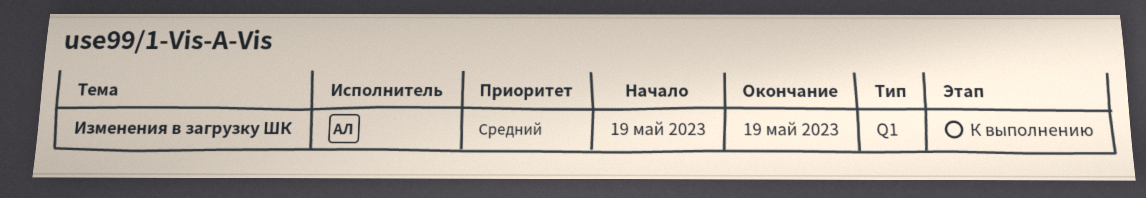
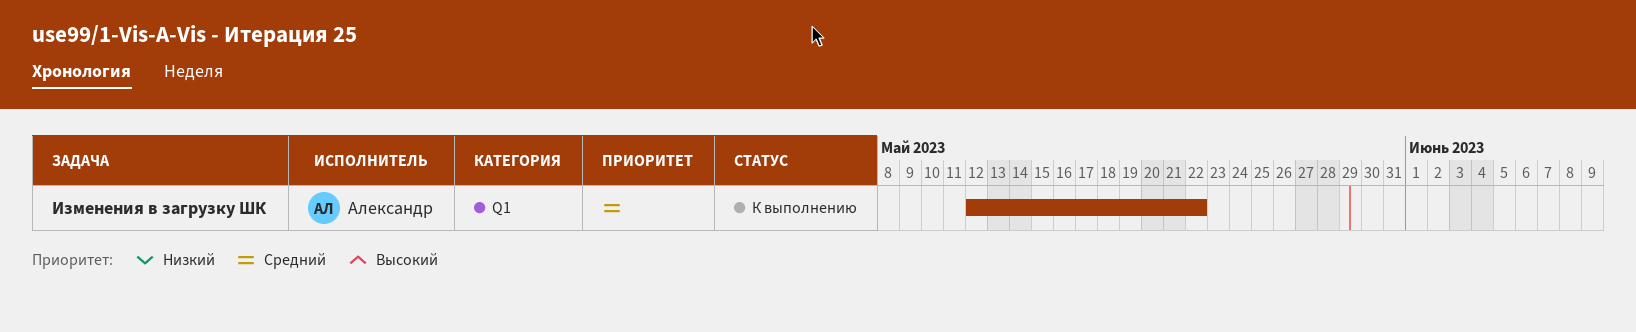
Изменения в загрузку ШК, start: May 19 -> May 12
Изменения в загрузку ШК, due: May 19 -> May 22

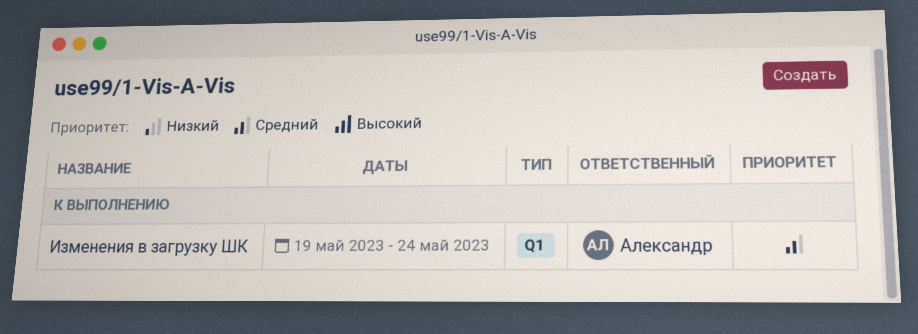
Изменения в загрузку ШК, start: May 12 -> May 19
Изменения в загрузку ШК, due: May 22 -> May 24

